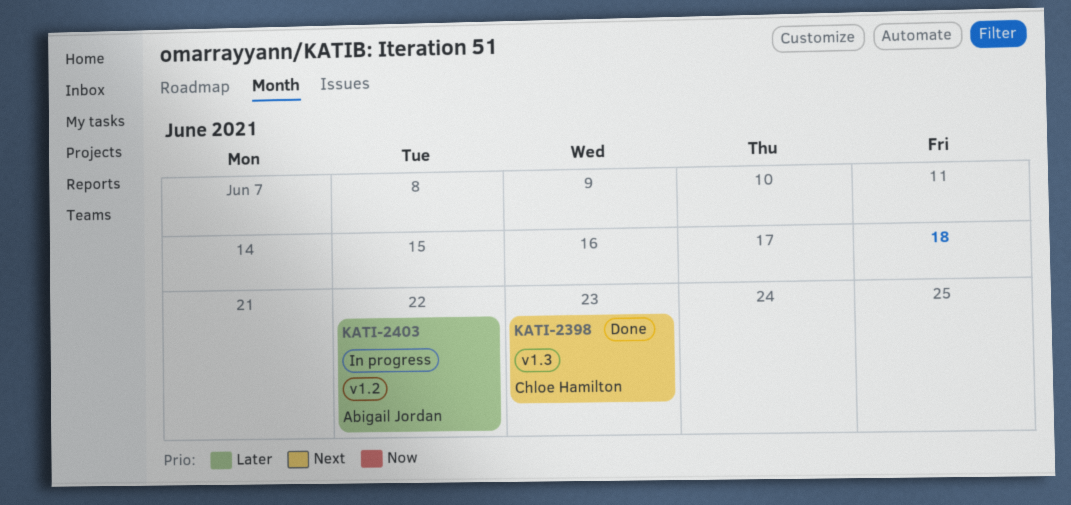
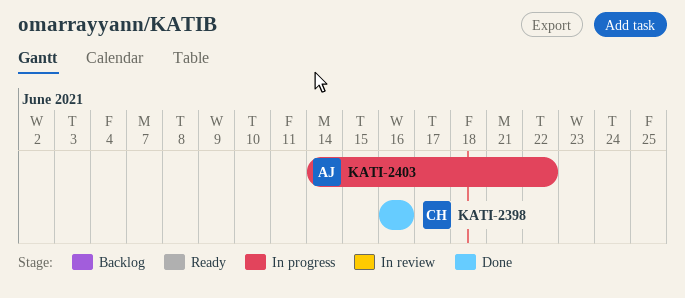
KATI-2398, due: Jun 23 -> Jun 16

